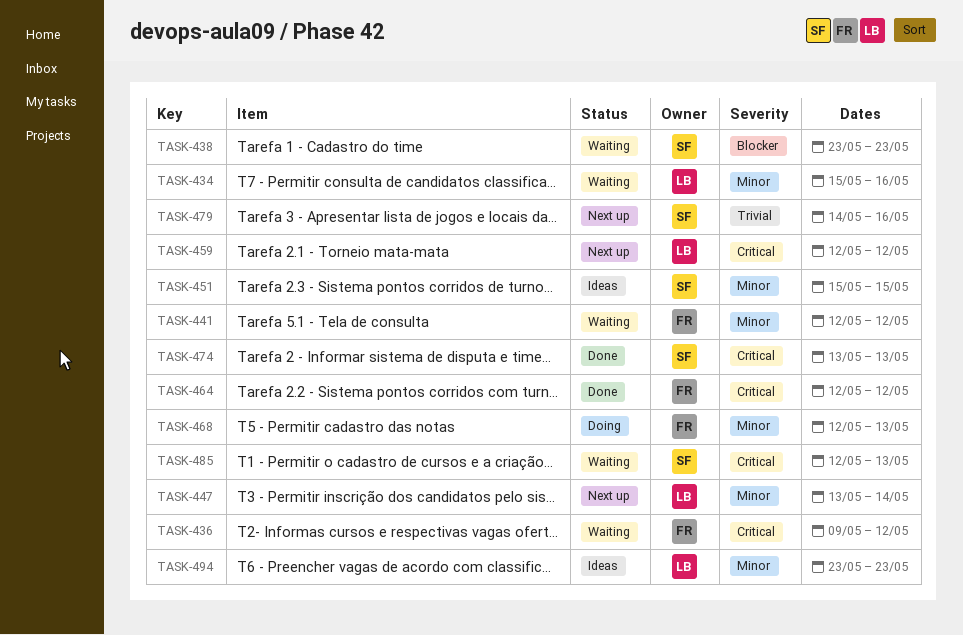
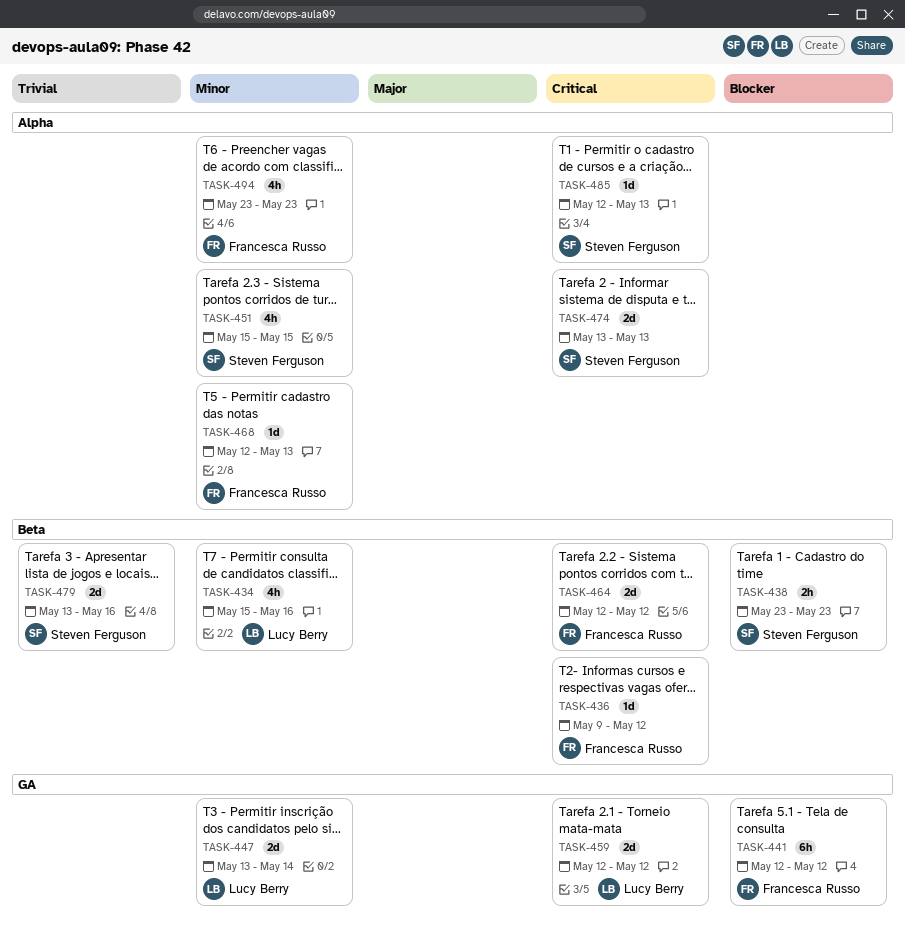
TASK-441, priority: Minor -> Blocker
TASK-479, start: May 14 -> May 13
TASK-494, owner: Lucy Berry -> Francesca Russo

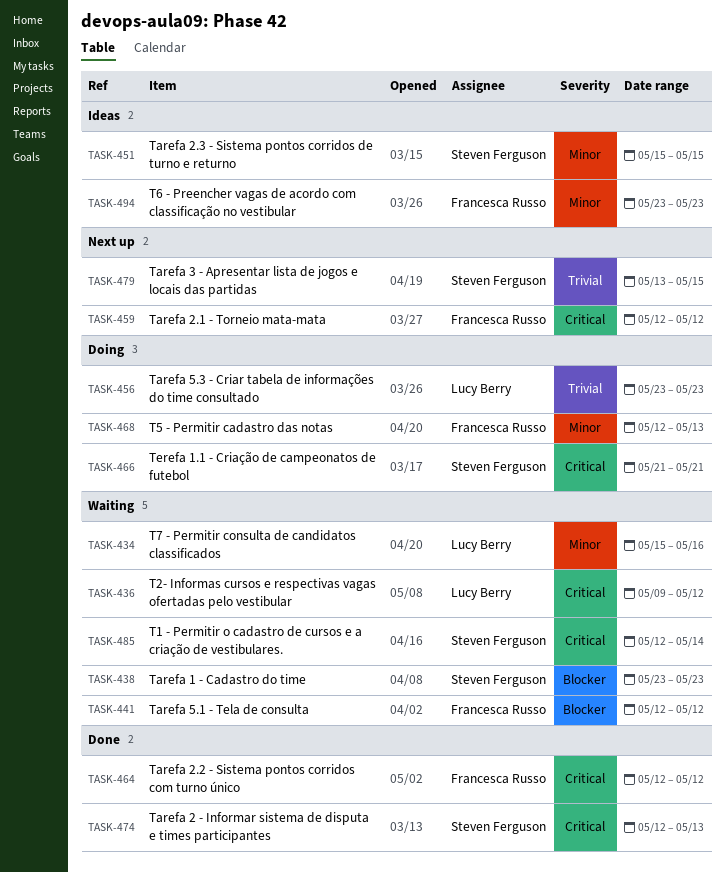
TASK-436, owner: Francesca Russo -> Lucy Berry
TASK-447: present -> none
TASK-456: none -> present
TASK-459, owner: Lucy Berry -> Francesca Russo
TASK-466: none -> present
TASK-474, start: May 13 -> May 12
TASK-479, due: May 16 -> May 15
TASK-485, due: May 13 -> May 14

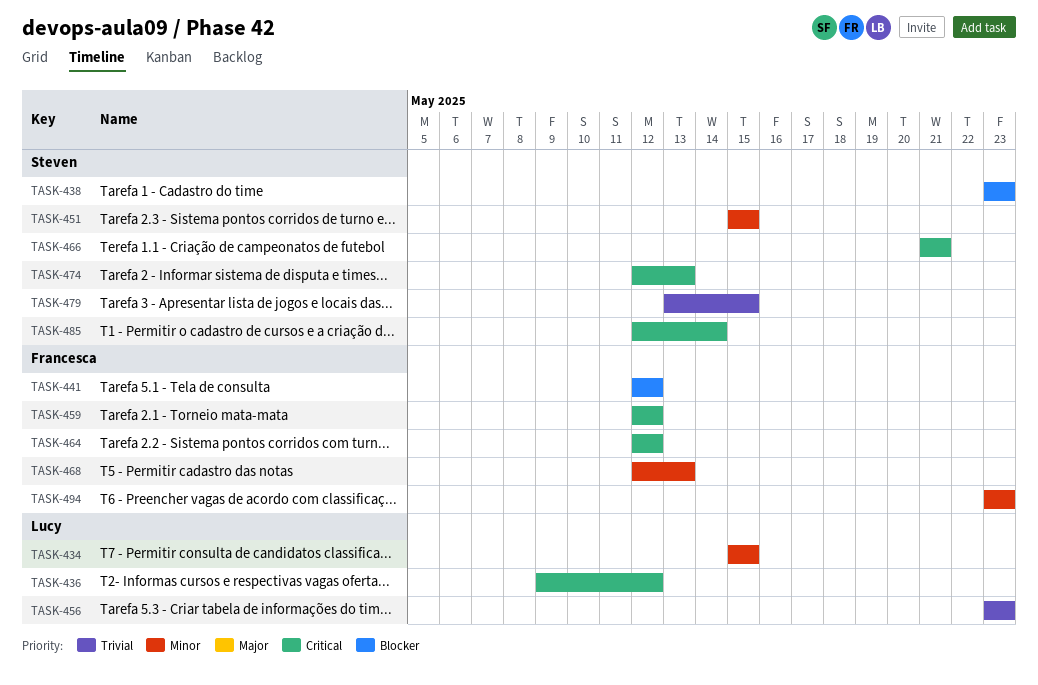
TASK-434, due: May 16 -> May 15

